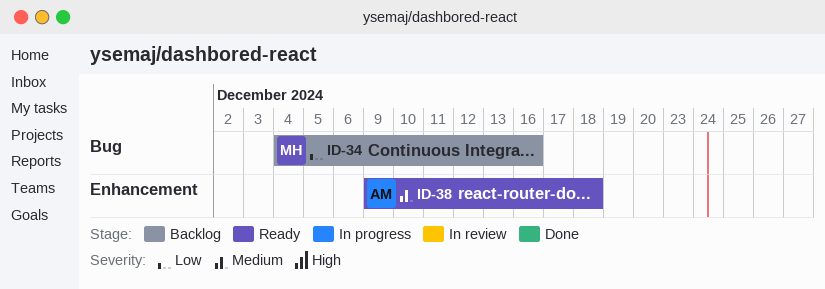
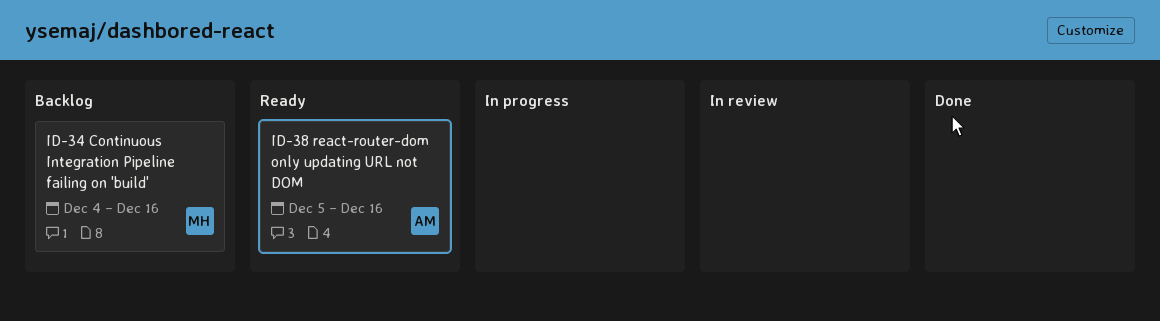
ID-38, start: Dec 9 -> Dec 5
ID-38, due: Dec 18 -> Dec 16

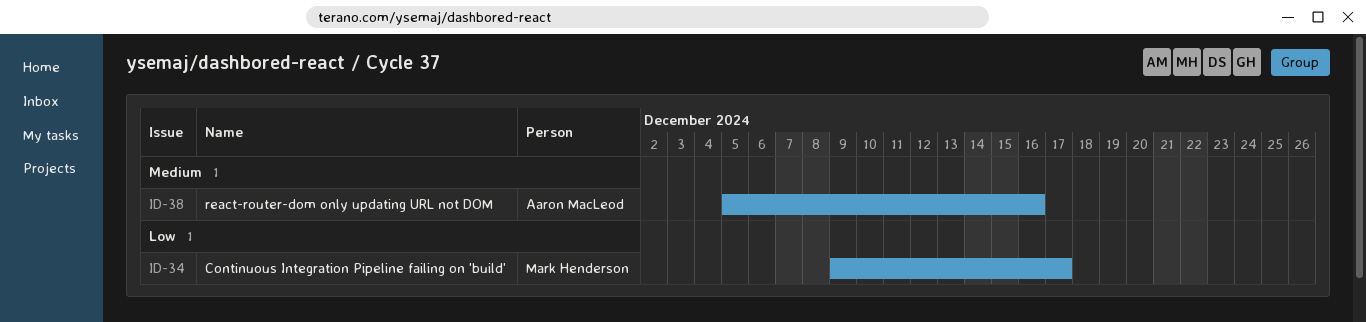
ID-34, start: Dec 4 -> Dec 9
ID-34, due: Dec 16 -> Dec 17

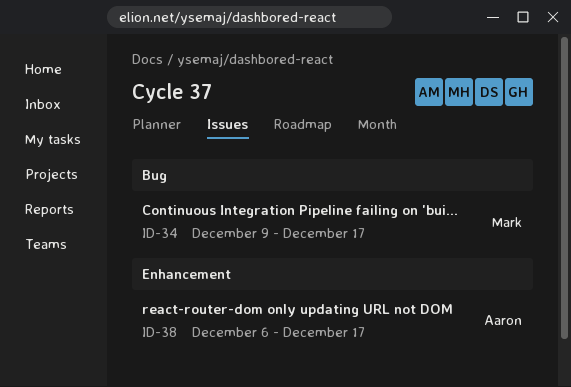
ID-38, start: Dec 5 -> Dec 6
ID-38, due: Dec 16 -> Dec 17

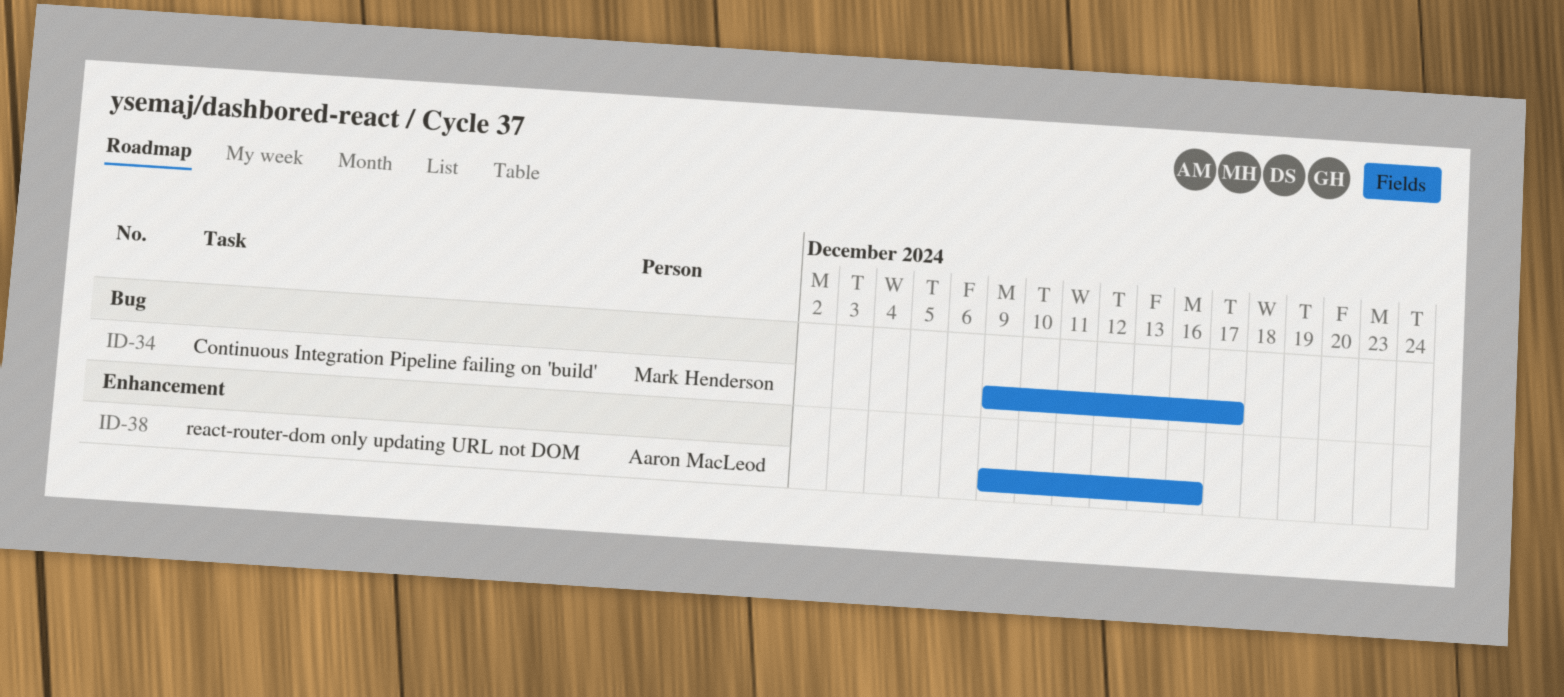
ID-38, start: Dec 6 -> Dec 9
ID-38, due: Dec 17 -> Dec 16

